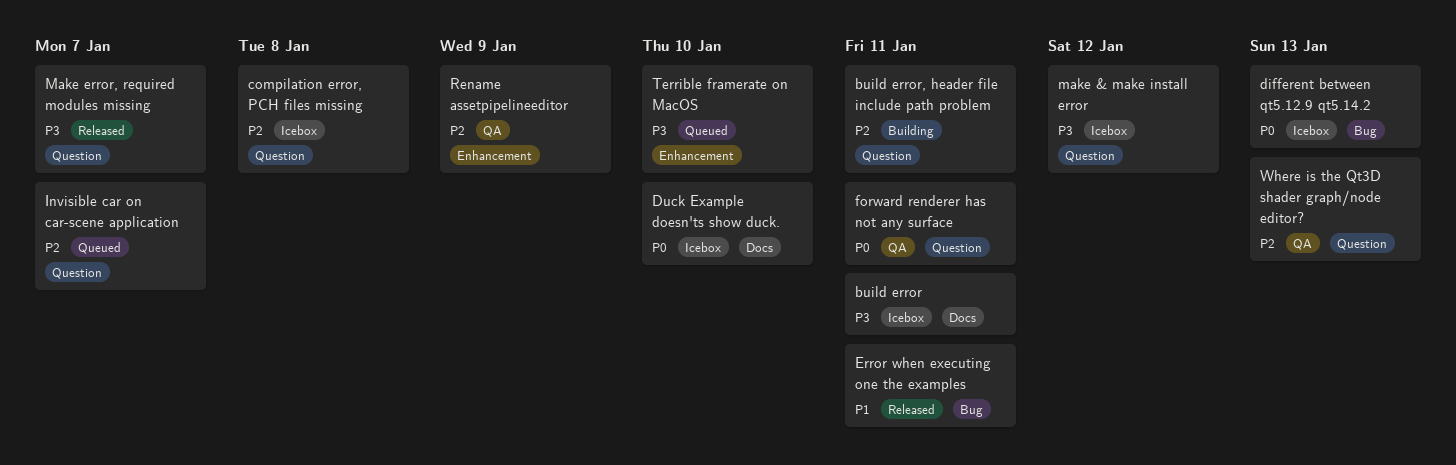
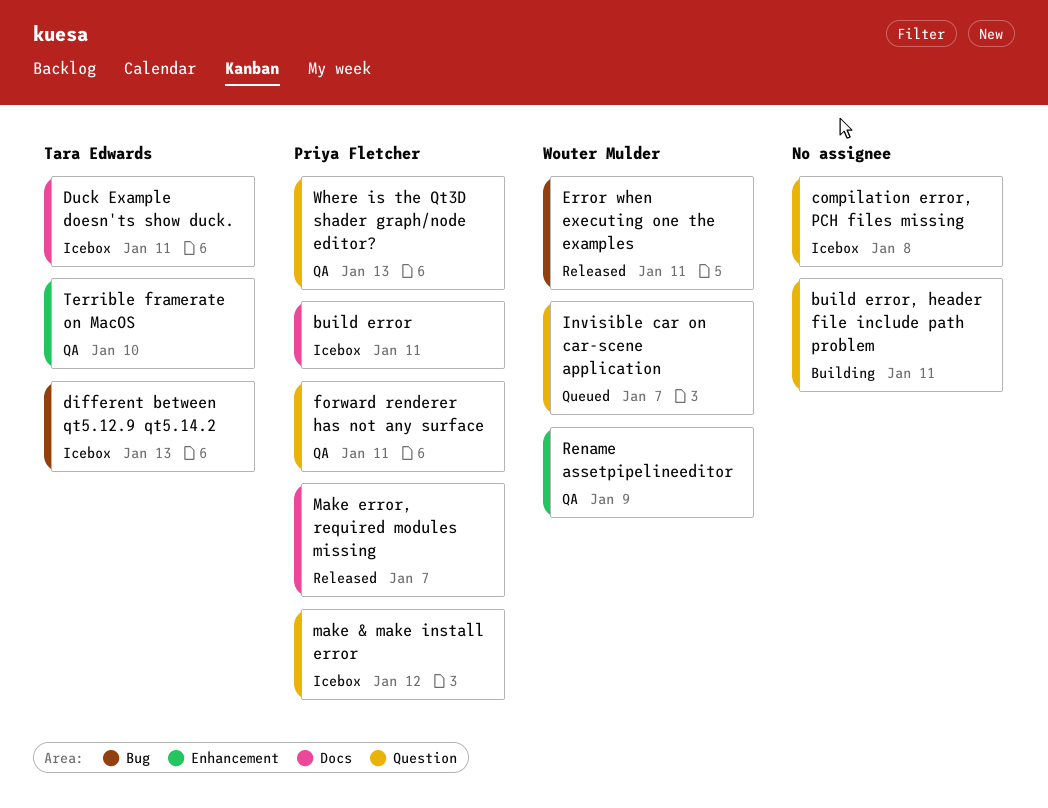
Duck Example doesn'ts show duck., due: Jan 10 -> Jan 11
Make error, required modules missing, label: Question -> Docs
Terrible framerate on MacOS, status: Queued -> QA

